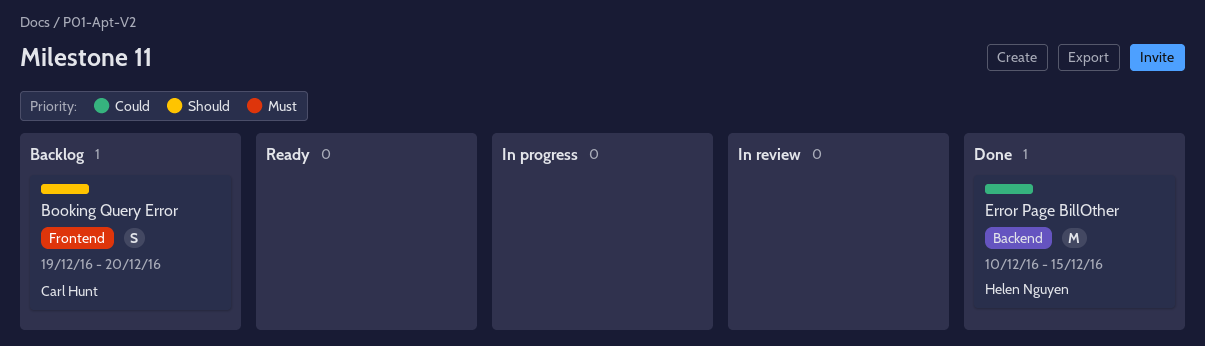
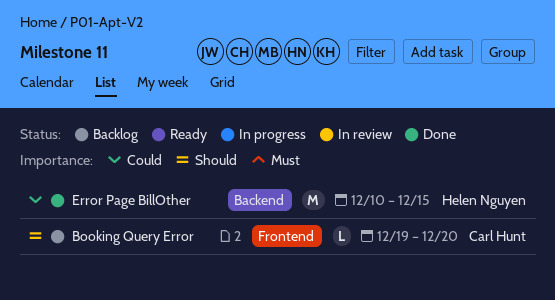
Booking Query Error, estimate: S -> L

